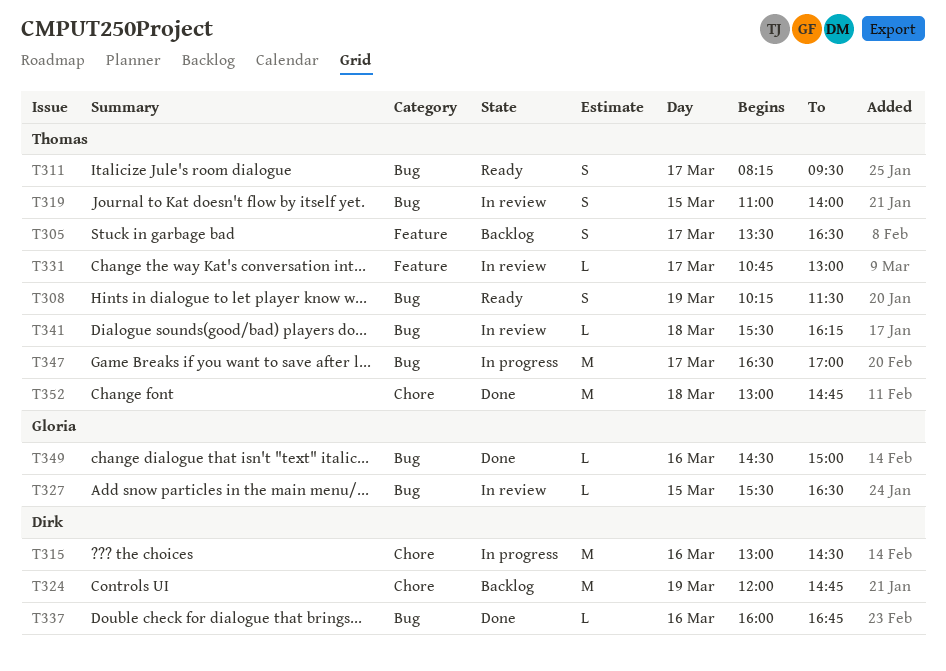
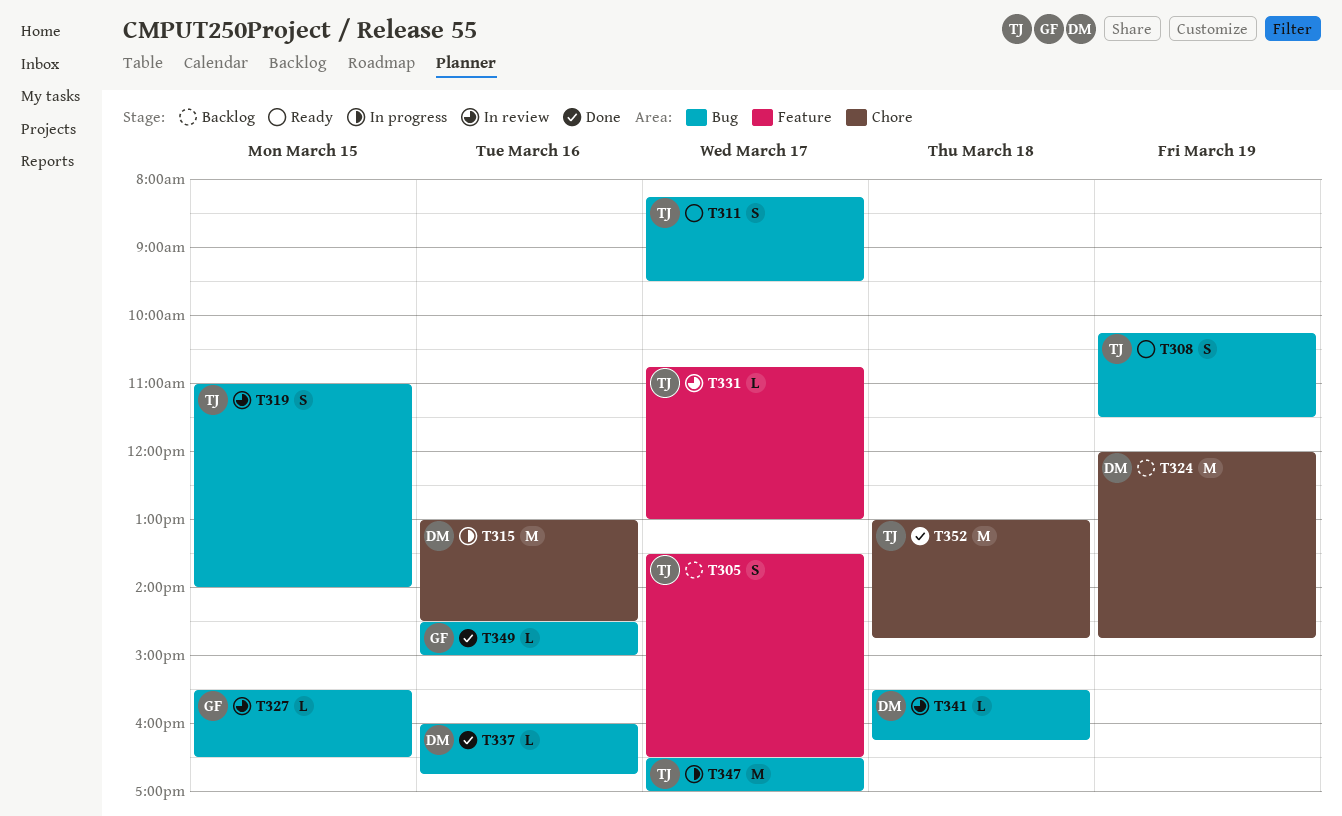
T341, owner: Thomas -> Dirk

